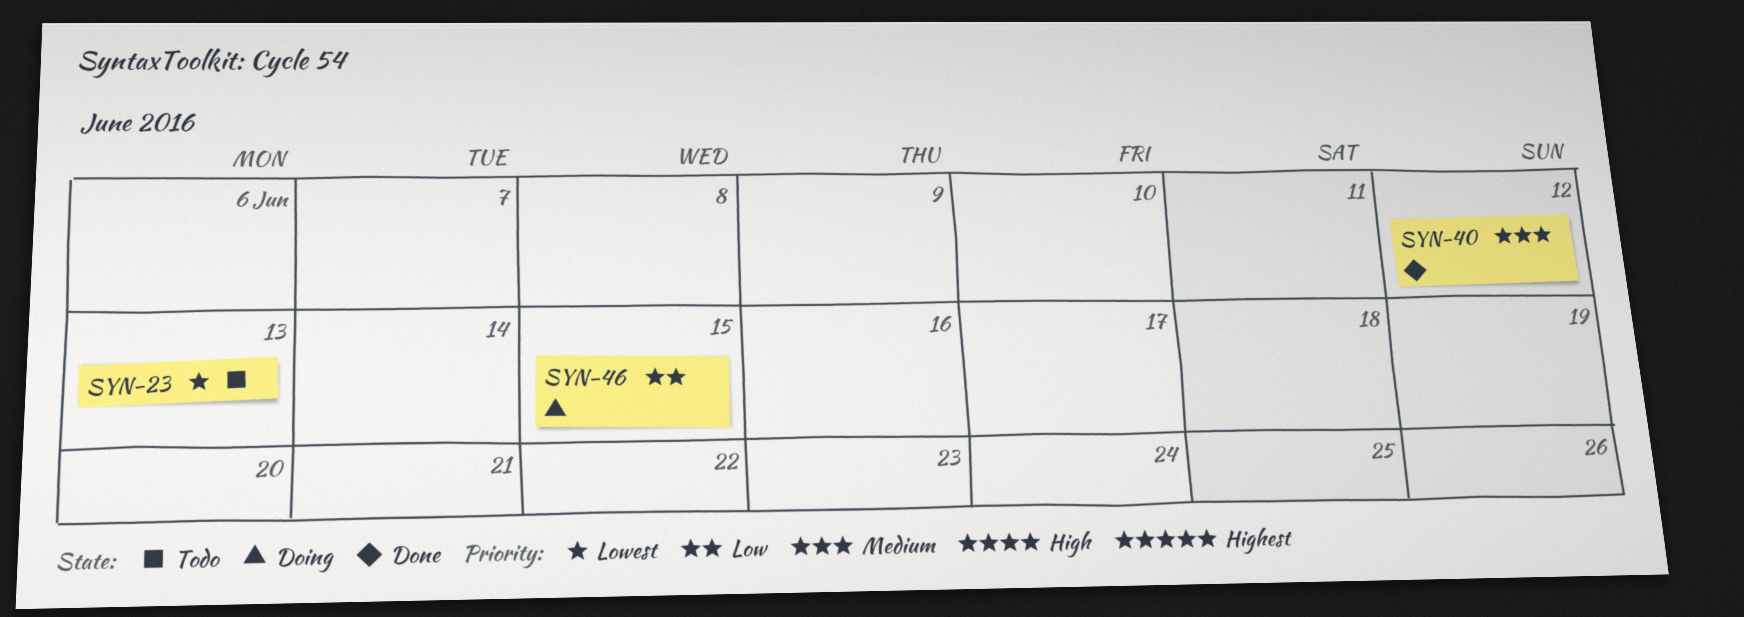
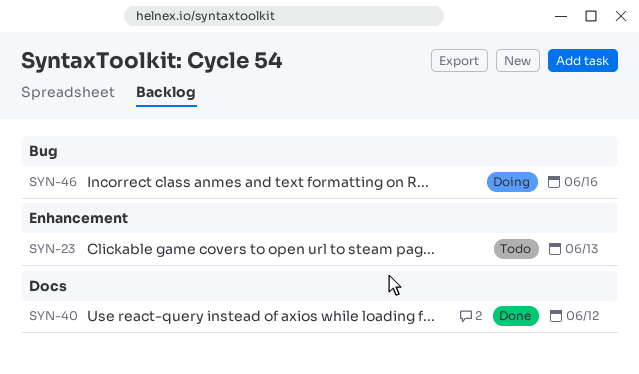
SYN-46, due: Jun 15 -> Jun 16

